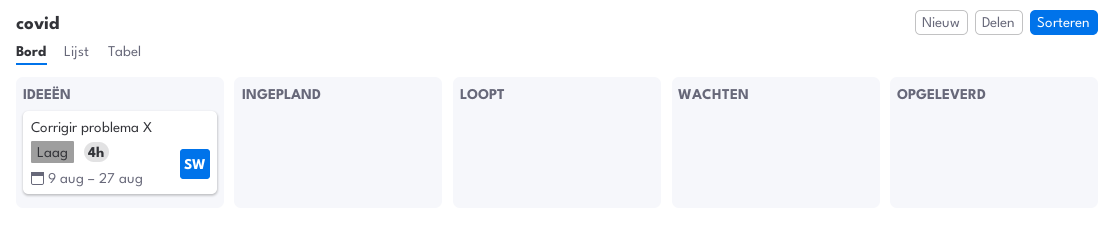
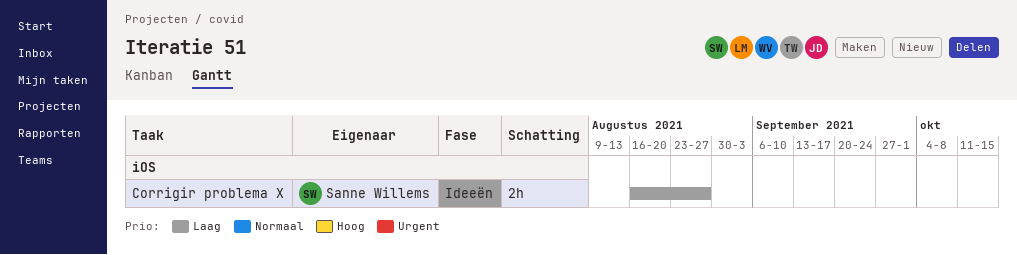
Corrigir problema X, estimate: 4h -> 2h
Corrigir problema X, start: Aug 9 -> Aug 16

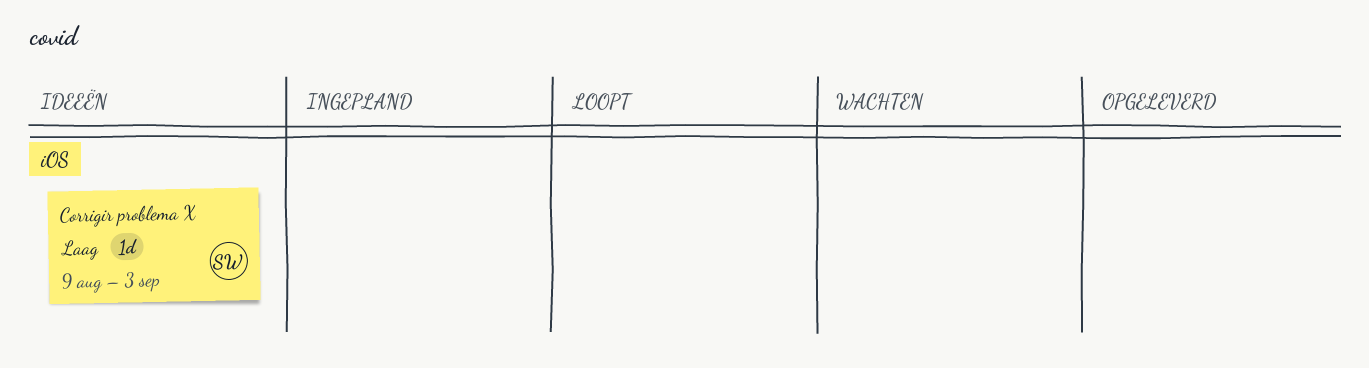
Corrigir problema X, estimate: 2h -> 1d
Corrigir problema X, start: Aug 16 -> Aug 9
Corrigir problema X, due: Aug 27 -> Sep 3

